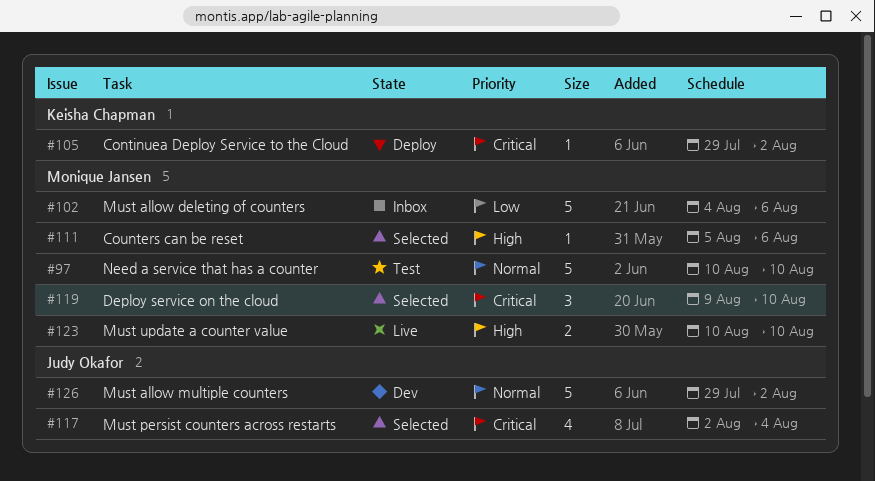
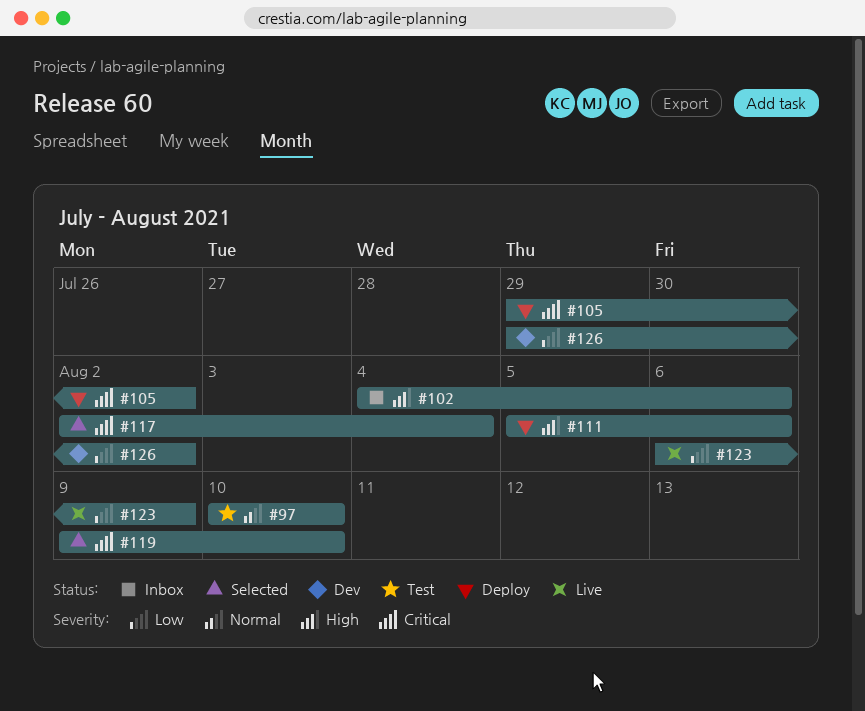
#102, priority: Low -> High
#111, status: Selected -> Deploy
#123, priority: High -> Low
#123, start: Aug 10 -> Aug 6
#123, due: Aug 10 -> Aug 9
#126, priority: Normal -> Low

